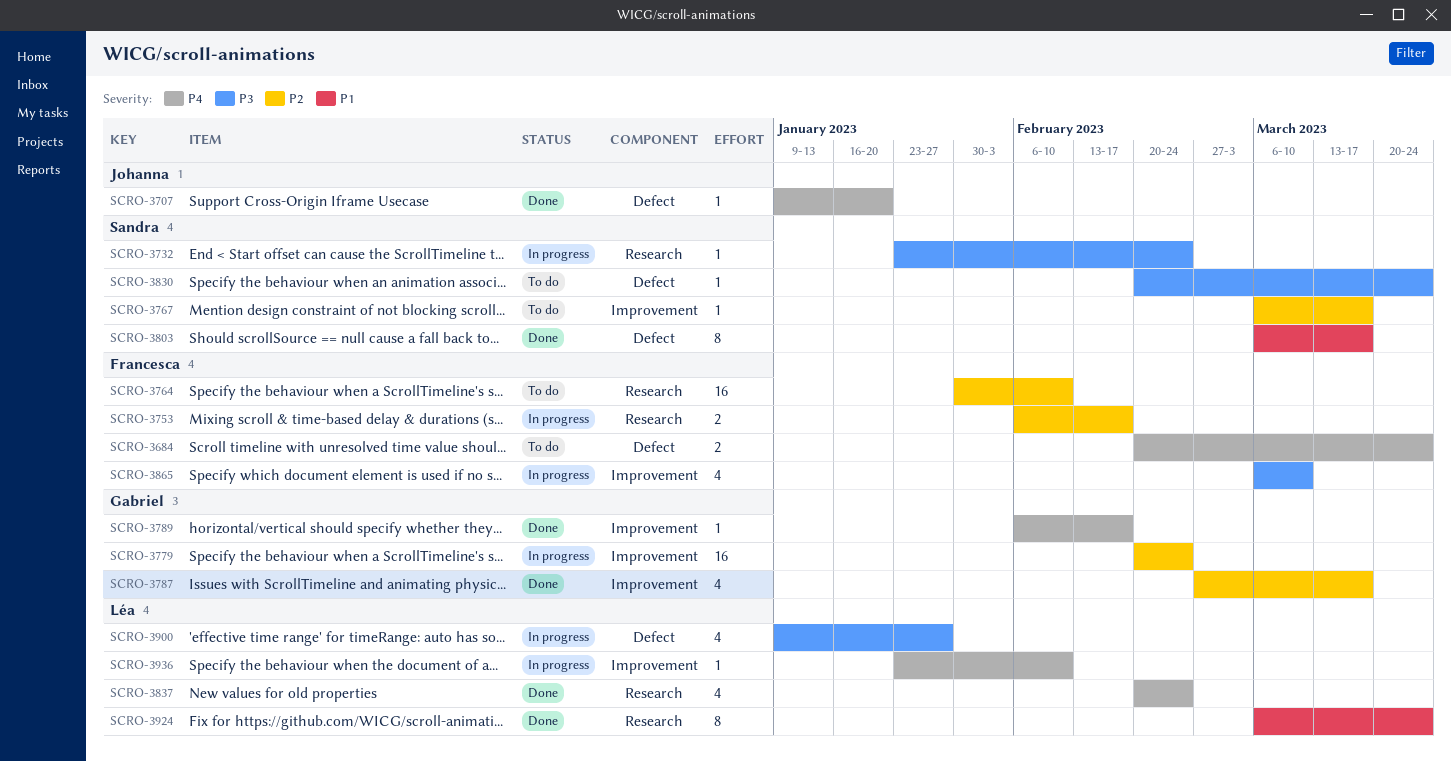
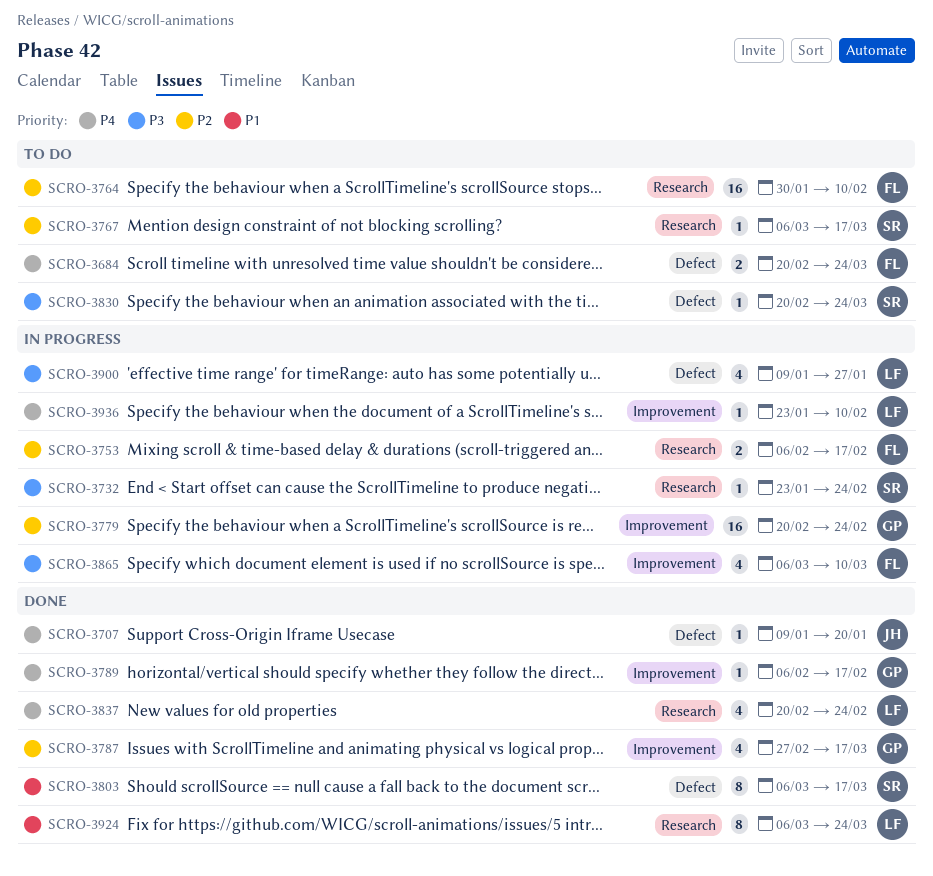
SCRO-3767, label: Improvement -> Research

